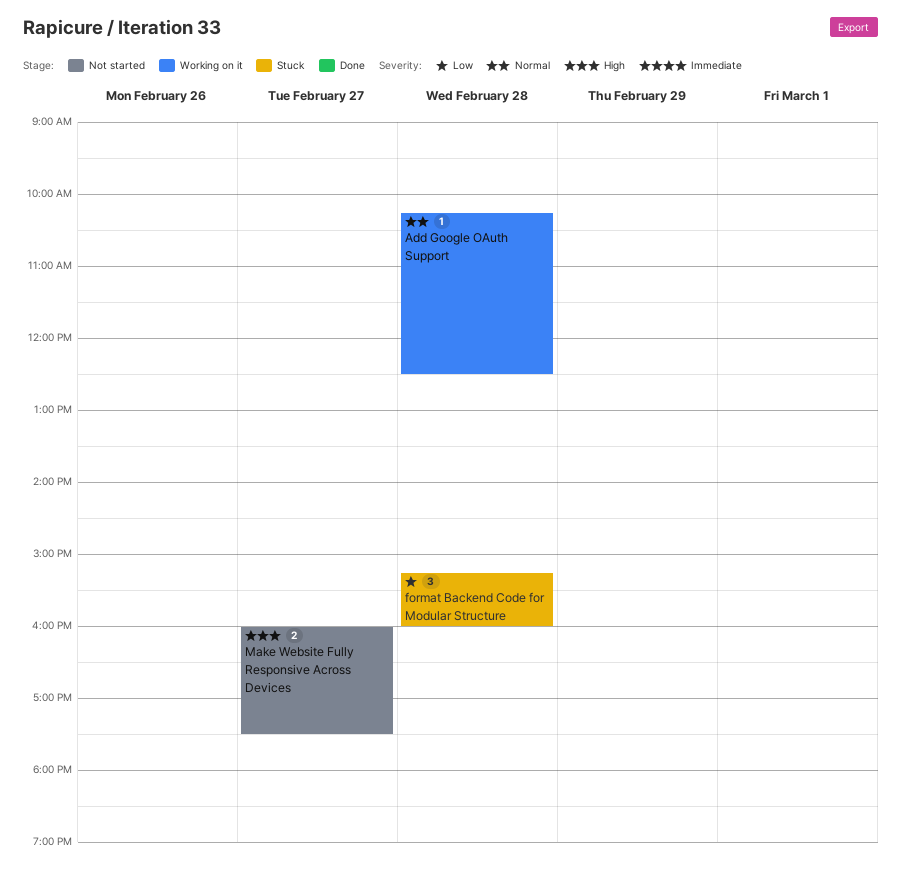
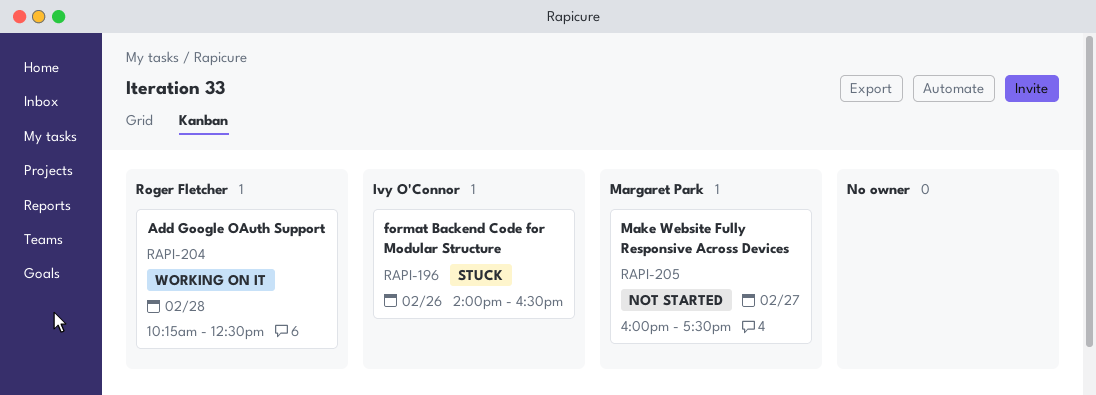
format Backend Code for Modular Structure, day: Feb 28 -> Feb 26
format Backend Code for Modular Structure, begins: 15:15 -> 14:00
format Backend Code for Modular Structure, ends: 16:00 -> 16:30

